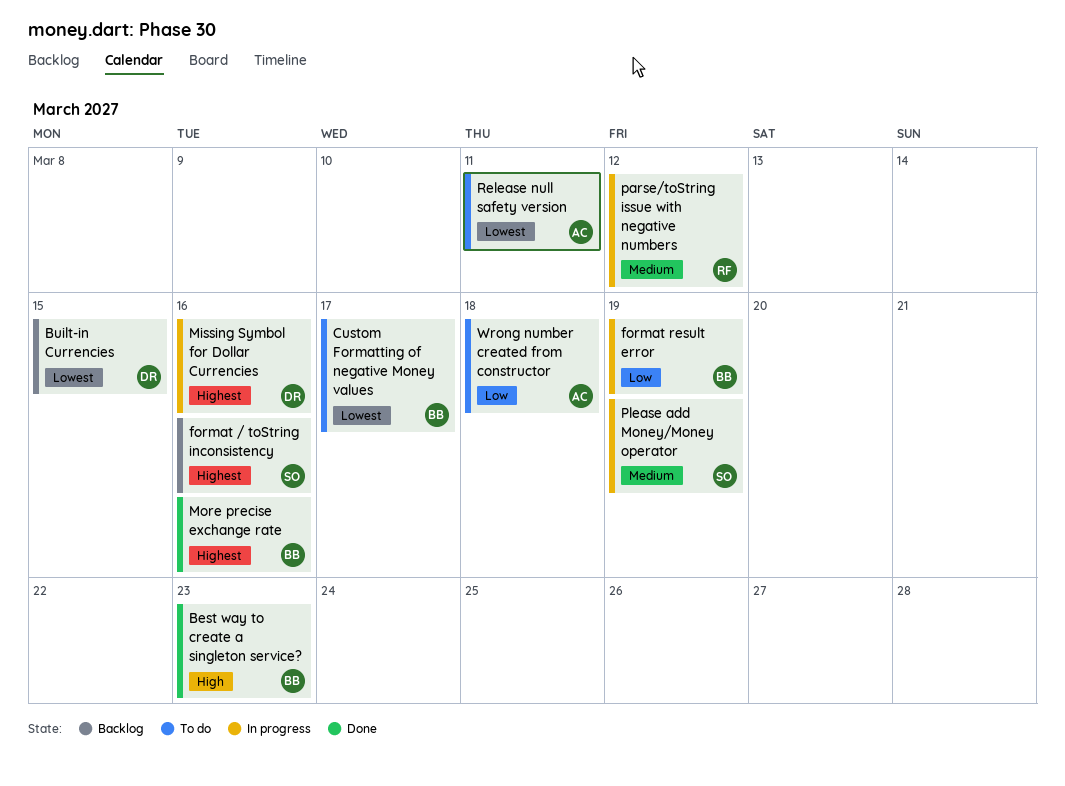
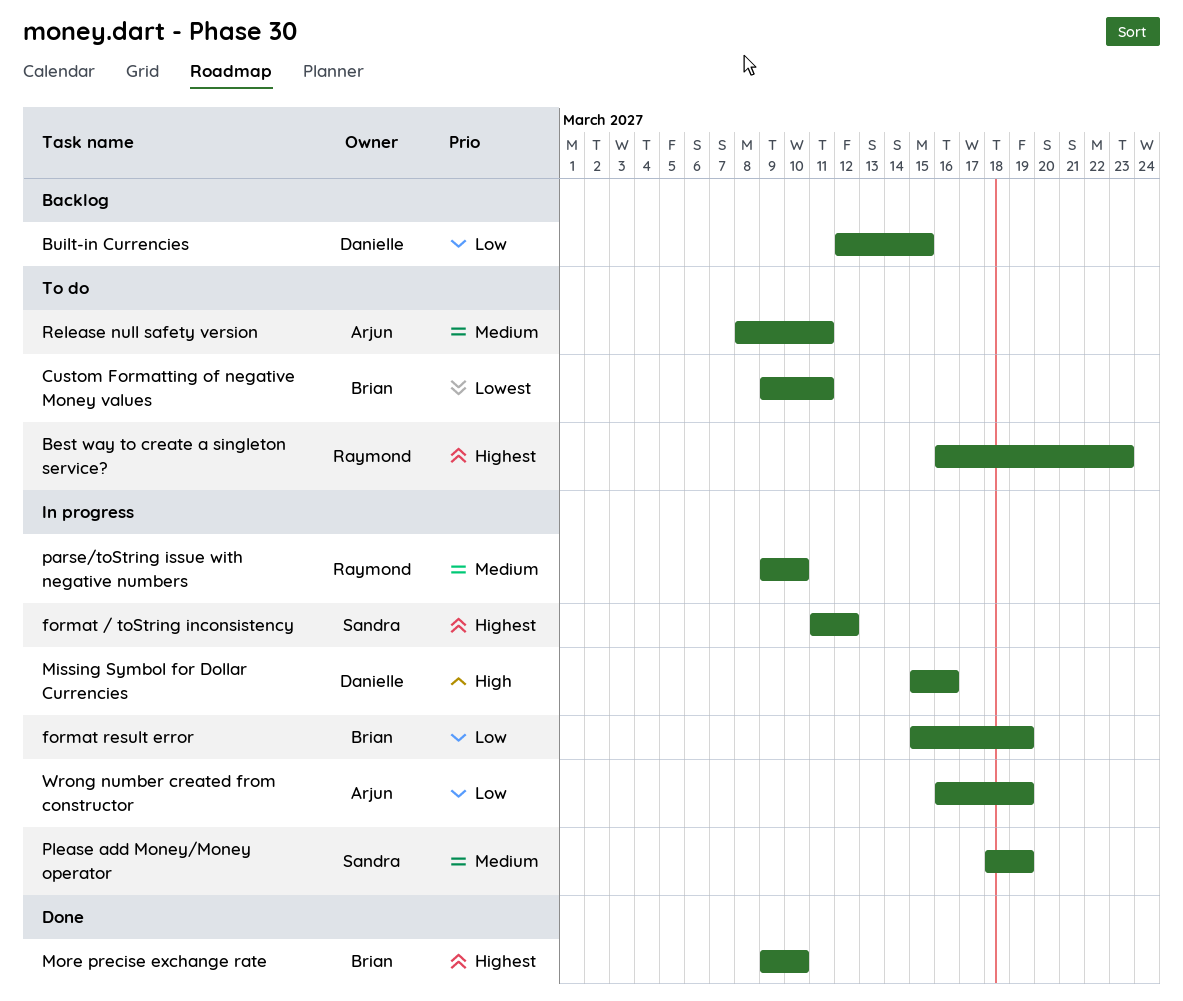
Best way to create a singleton service?, status: Done -> To do
Best way to create a singleton service?, owner: Brian -> Raymond
Best way to create a singleton service?, priority: High -> Highest
Built-in Currencies, priority: Lowest -> Low
Custom Formatting of negative Money values, due: Mar 17 -> Mar 11
format / toString inconsistency, status: Backlog -> In progress
format / toString inconsistency, due: Mar 16 -> Mar 12
Missing Symbol for Dollar Currencies, priority: Highest -> High
More precise exchange rate, due: Mar 16 -> Mar 10
parse/toString issue with negative numbers, due: Mar 12 -> Mar 10
Release null safety version, priority: Lowest -> Medium
Wrong number created from constructor, status: To do -> In progress
Wrong number created from constructor, due: Mar 18 -> Mar 19

